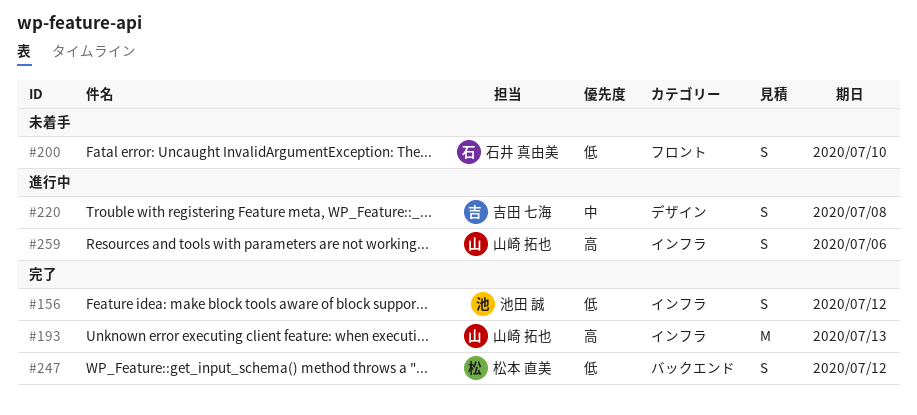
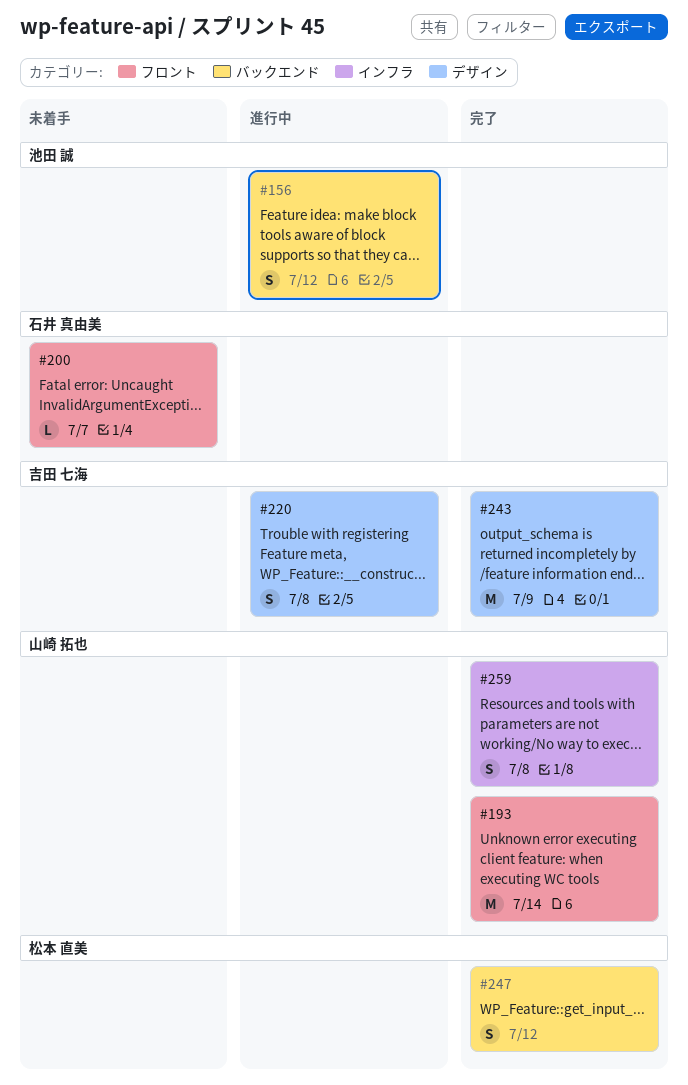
#156, status: 完了 -> 進行中
#156, label: インフラ -> バックエンド
#193, label: インフラ -> フロント
#193, due: Jul 13 -> Jul 14
#200, estimate: S -> L
#200, due: Jul 10 -> Jul 7
#243: none -> present
#259, status: 進行中 -> 完了
#259, due: Jul 6 -> Jul 8

